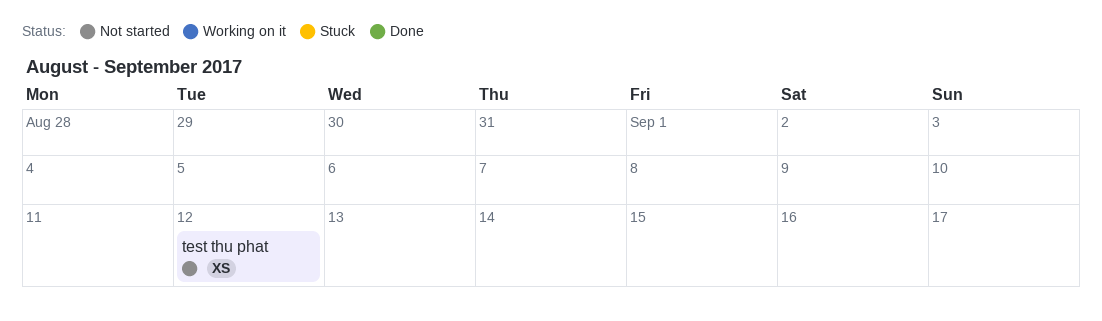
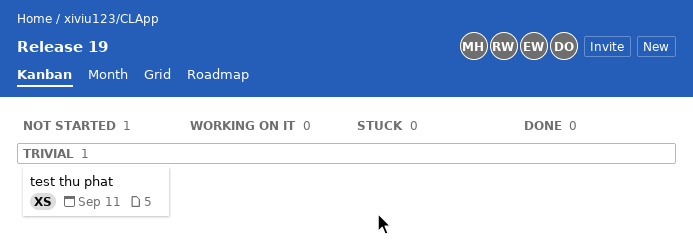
test thu phat, due: Sep 12 -> Sep 11

